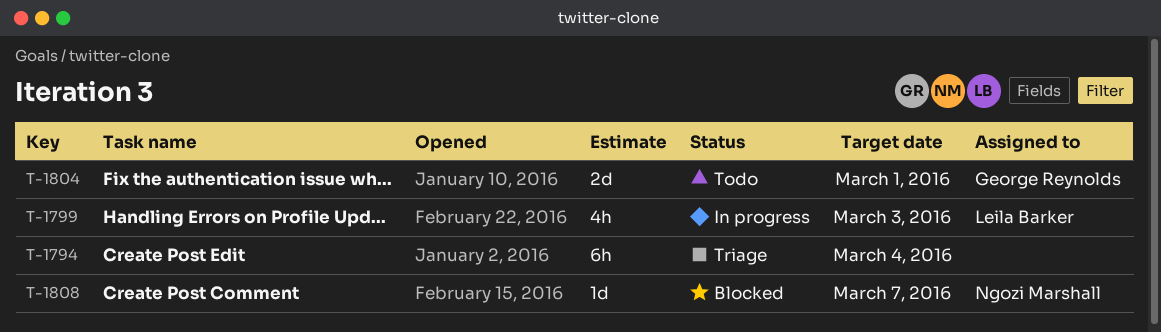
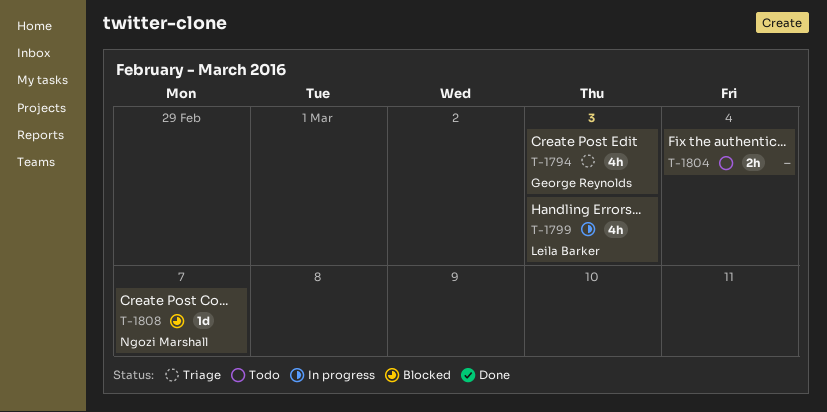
T-1794, owner: none -> George Reynolds
T-1794, estimate: 6h -> 4h
T-1794, due: Mar 4 -> Mar 3
T-1804, owner: George Reynolds -> none
T-1804, estimate: 2d -> 2h
T-1804, due: Mar 1 -> Mar 4

